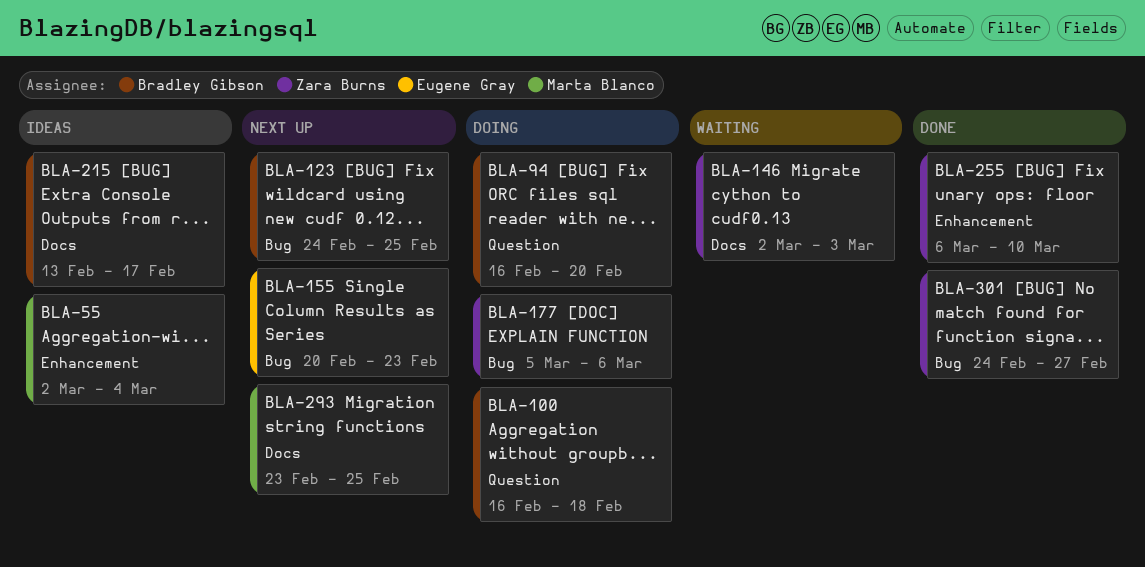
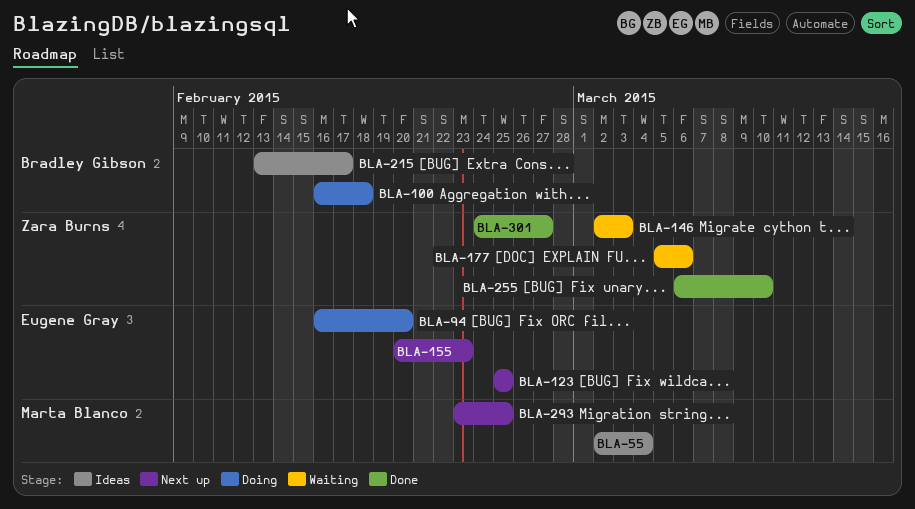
BLA-94, owner: Bradley Gibson -> Eugene Gray
BLA-123, owner: Bradley Gibson -> Eugene Gray
BLA-123, start: Feb 24 -> Feb 25
BLA-177, status: Doing -> Waiting

